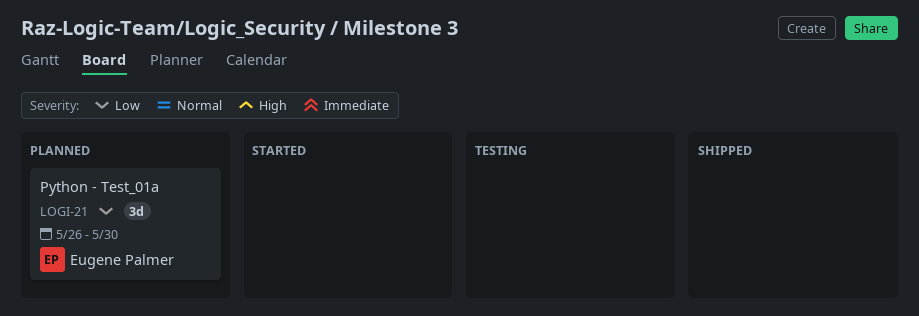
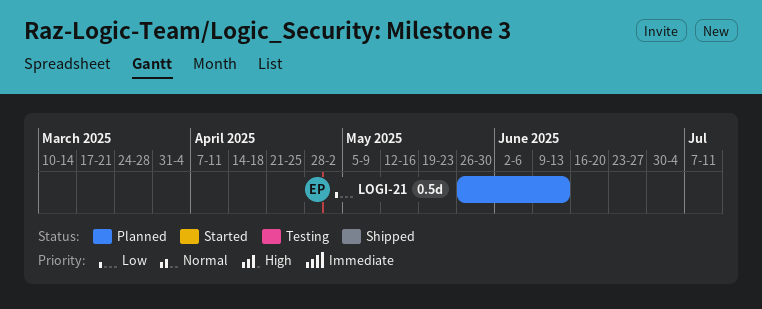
LOGI-21, estimate: 3d -> 0.5d
LOGI-21, due: May 30 -> Jun 13

